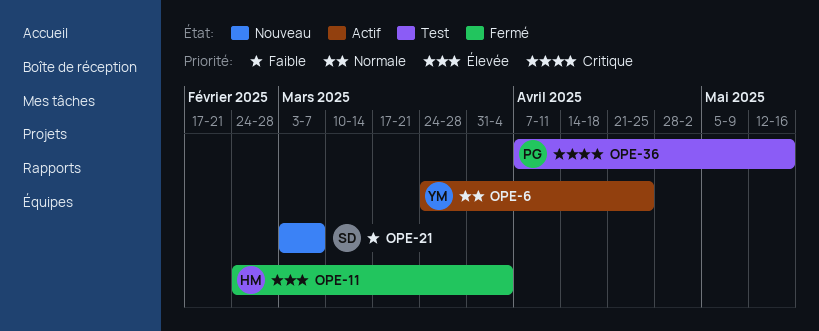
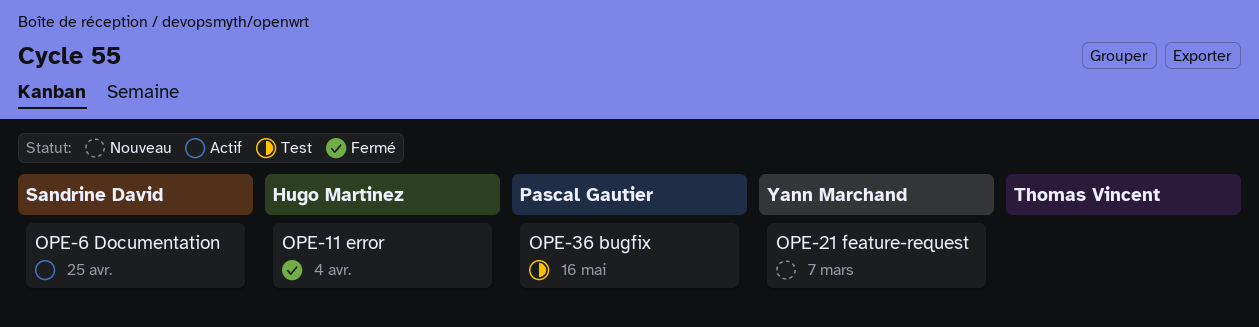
OPE-6, owner: Yann Marchand -> Sandrine David
OPE-21, owner: Sandrine David -> Yann Marchand

